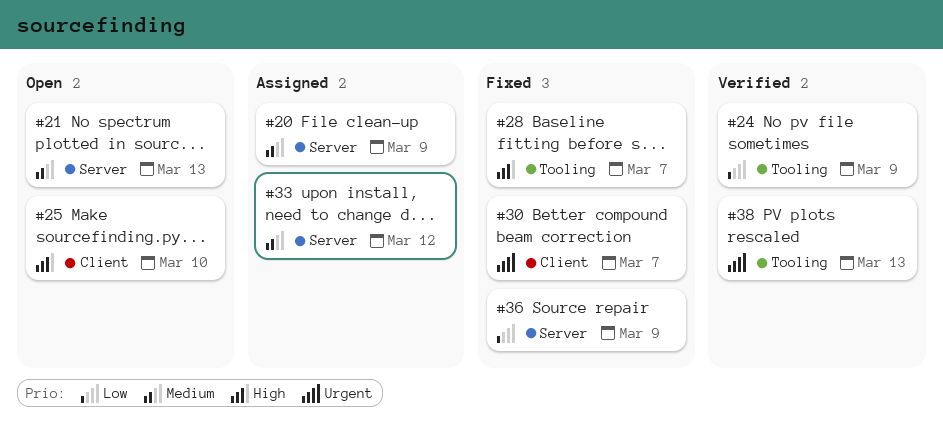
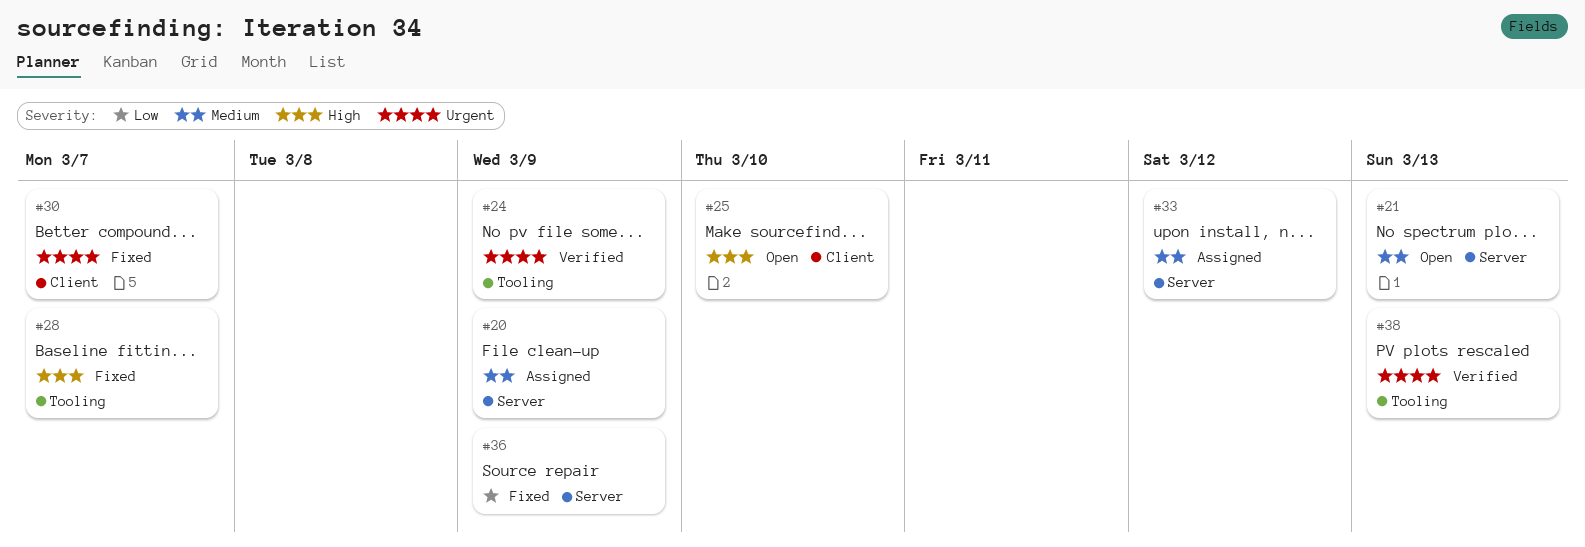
#24, priority: Low -> Urgent

